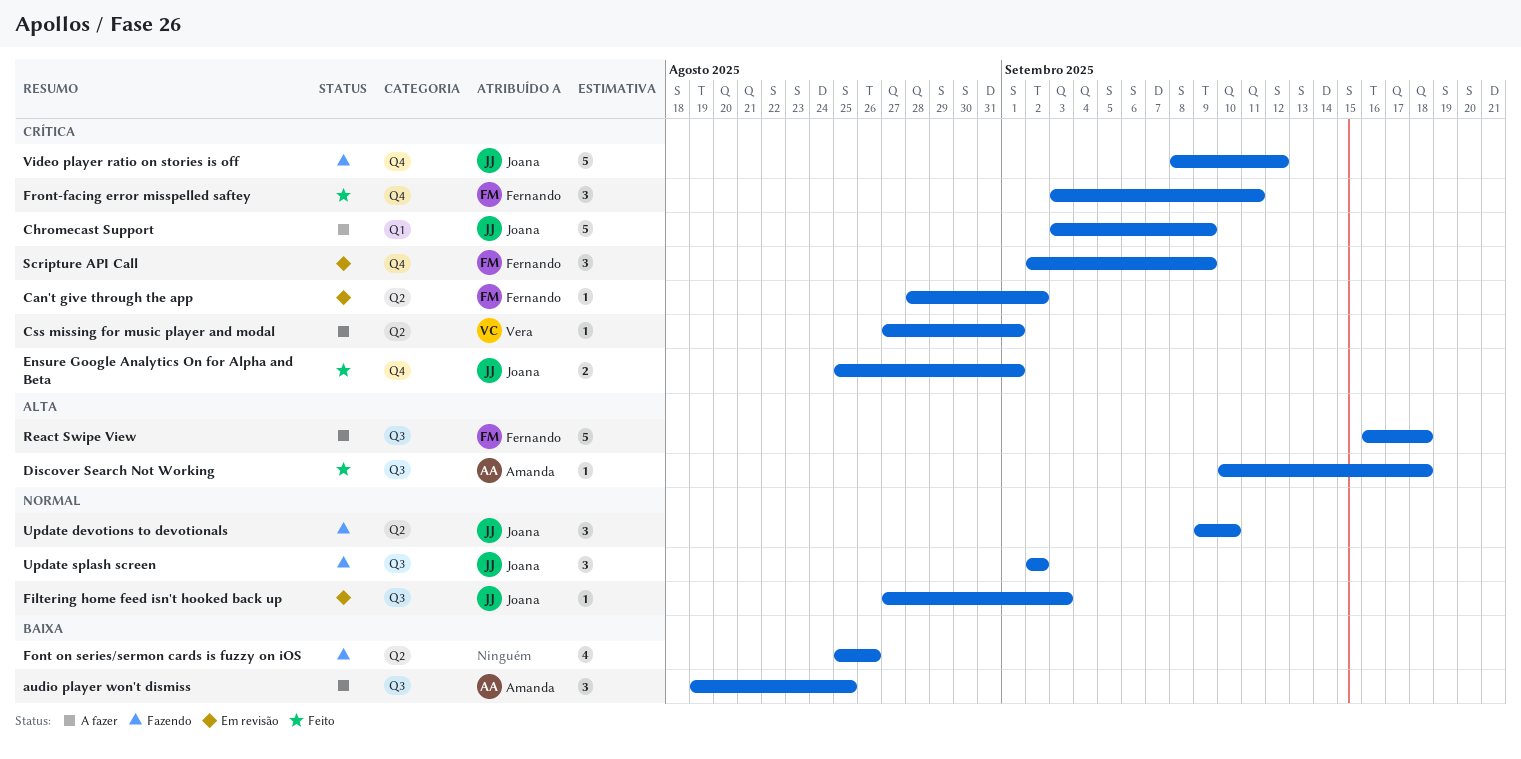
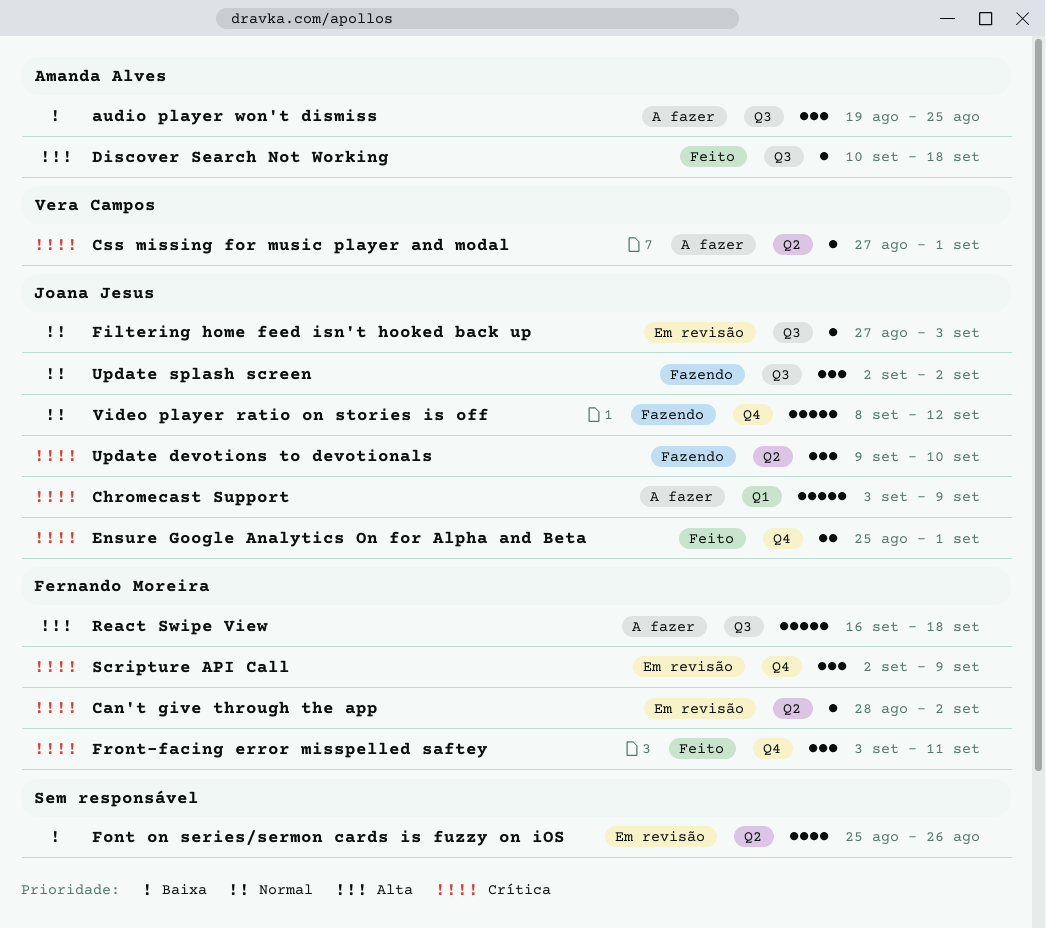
Font on series/sermon cards is fuzzy on iOS, status: Fazendo -> Em revisão
Update devotions to devotionals, priority: Normal -> Crítica
Video player ratio on stories is off, priority: Crítica -> Normal

